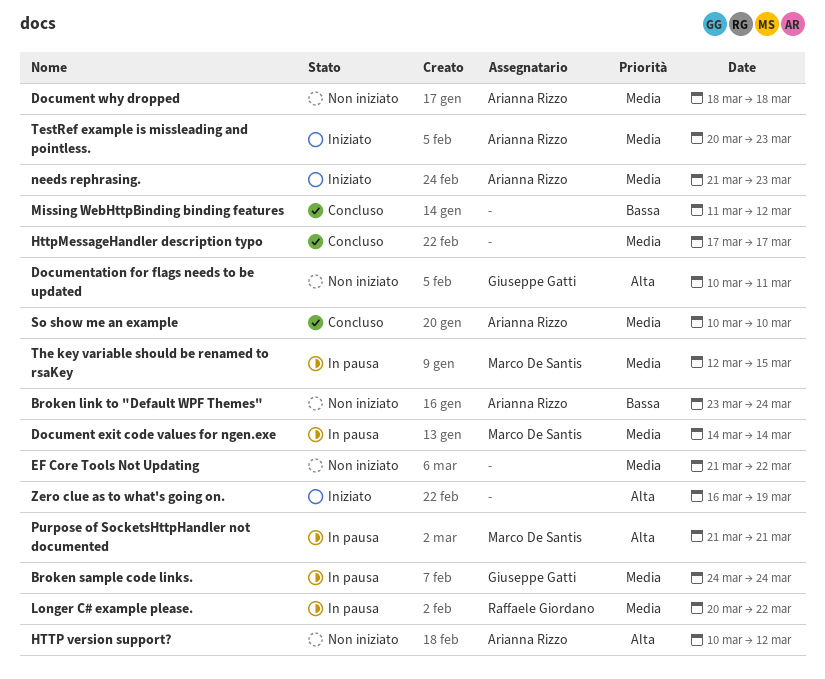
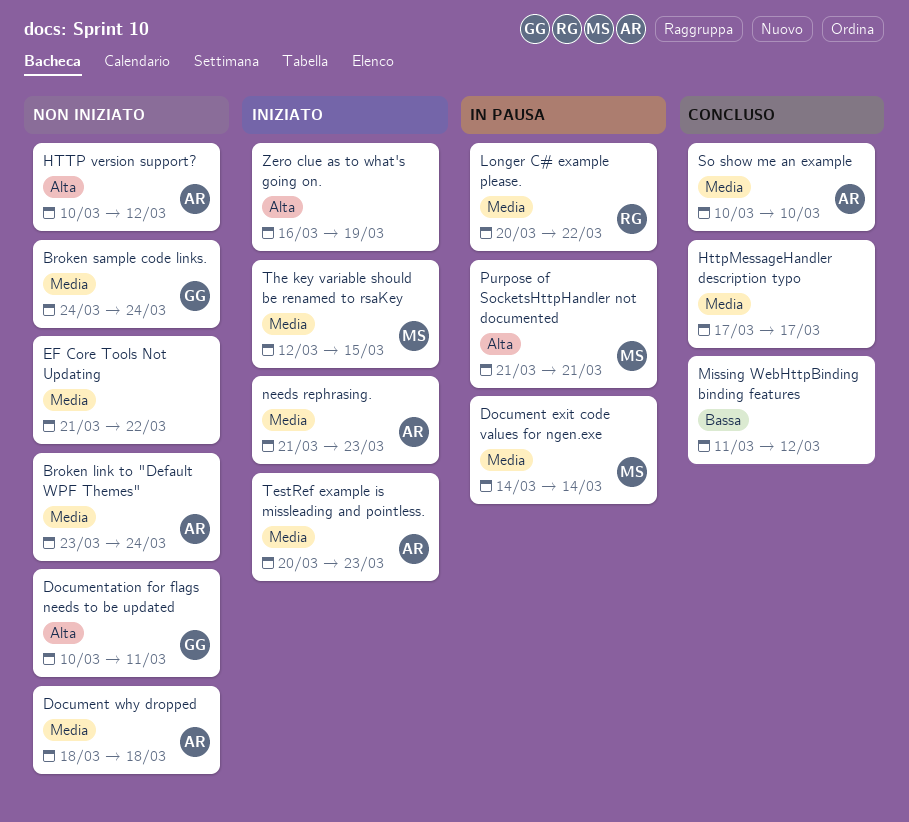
Broken link to "Default WPF Themes", priority: Bassa -> Media
Broken sample code links., status: In pausa -> Non iniziato
The key variable should be renamed to rsaKey, status: In pausa -> Iniziato

